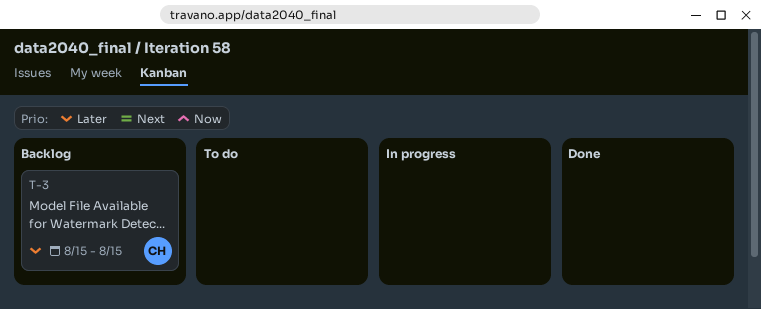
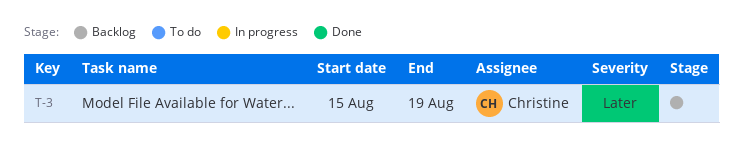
T-3, due: Aug 15 -> Aug 19

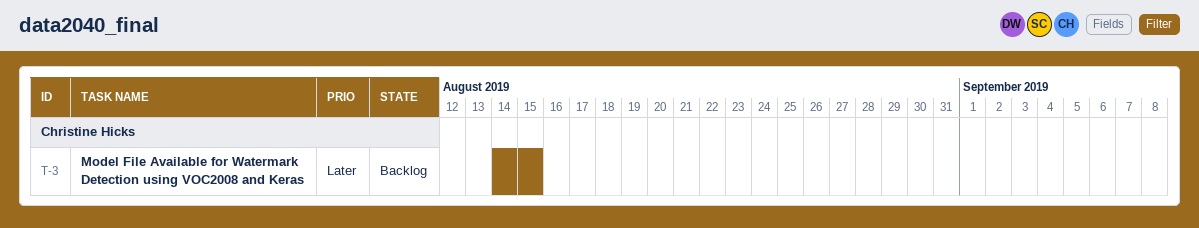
T-3, start: Aug 15 -> Aug 14
T-3, due: Aug 19 -> Aug 15

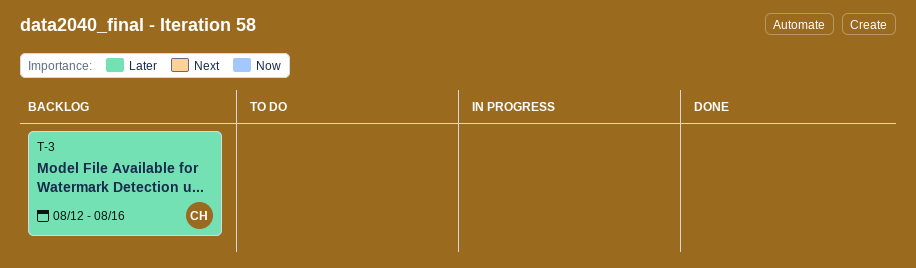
T-3, start: Aug 14 -> Aug 12
T-3, due: Aug 15 -> Aug 16

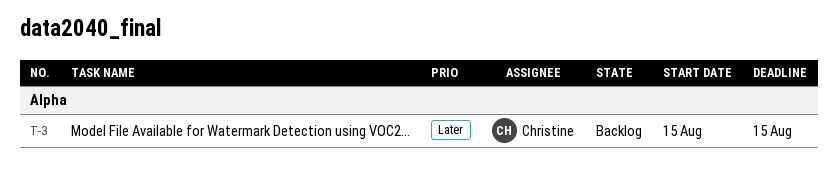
T-3, start: Aug 12 -> Aug 15
T-3, due: Aug 16 -> Aug 15

